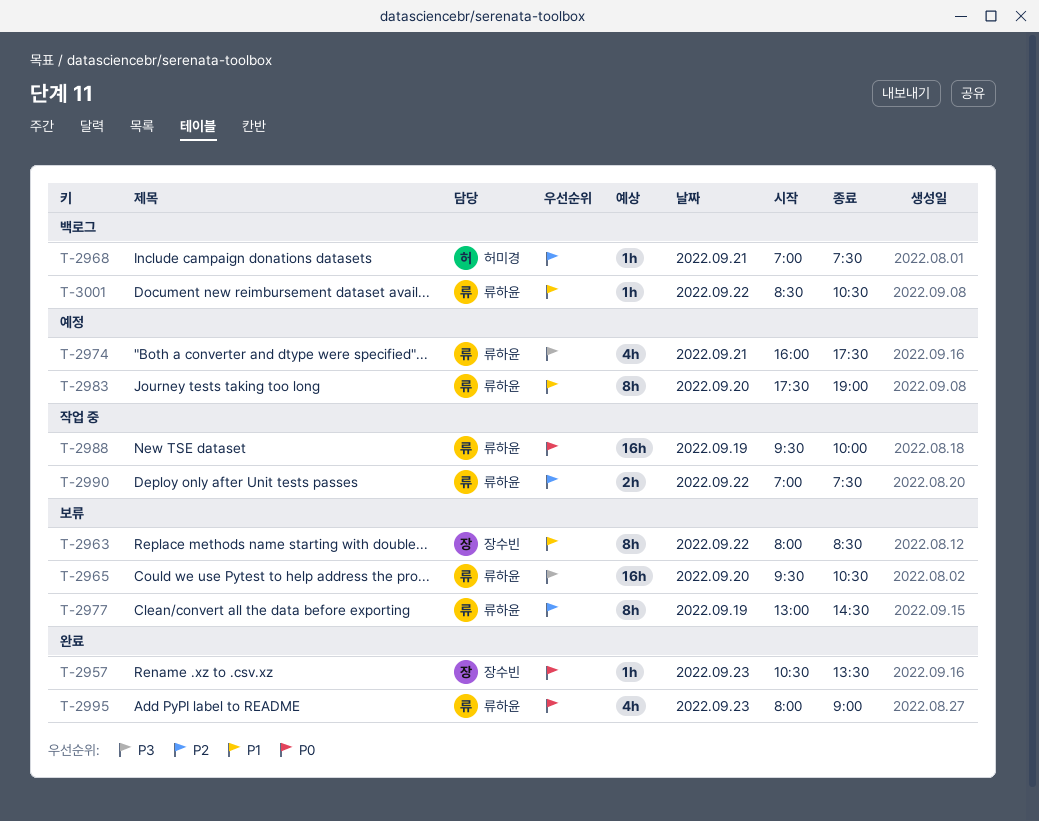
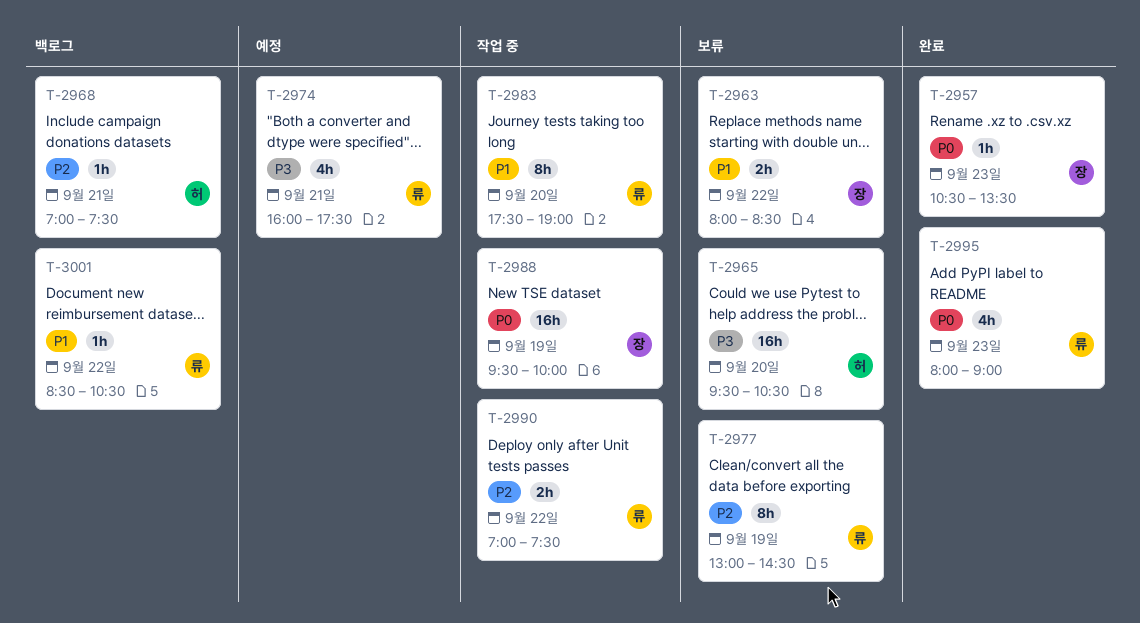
T-2963, estimate: 8h -> 2h
T-2965, owner: 류하윤 -> 허미경
T-2983, status: 예정 -> 작업 중
T-2988, owner: 류하윤 -> 장수빈

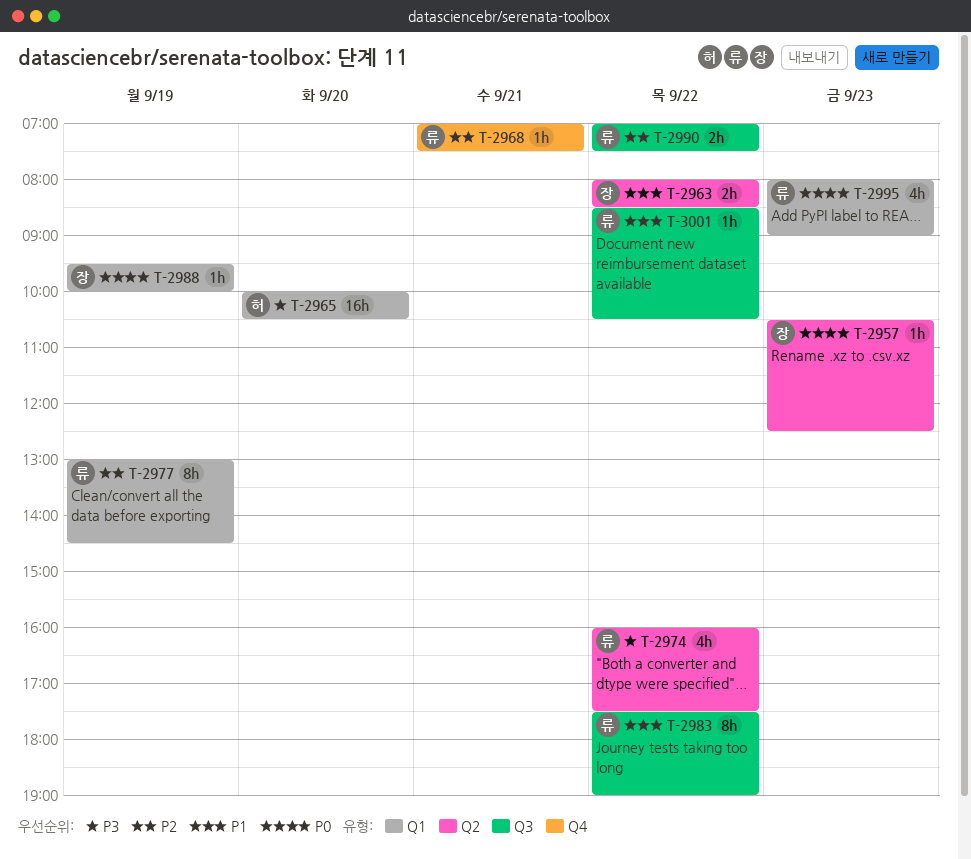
T-2957, ends: 13:30 -> 12:30
T-2965, begins: 09:30 -> 10:00
T-2968, owner: 허 -> 류
T-2974, day: Sep 21 -> Sep 22
T-2983, day: Sep 20 -> Sep 22
T-2988, estimate: 16h -> 1h

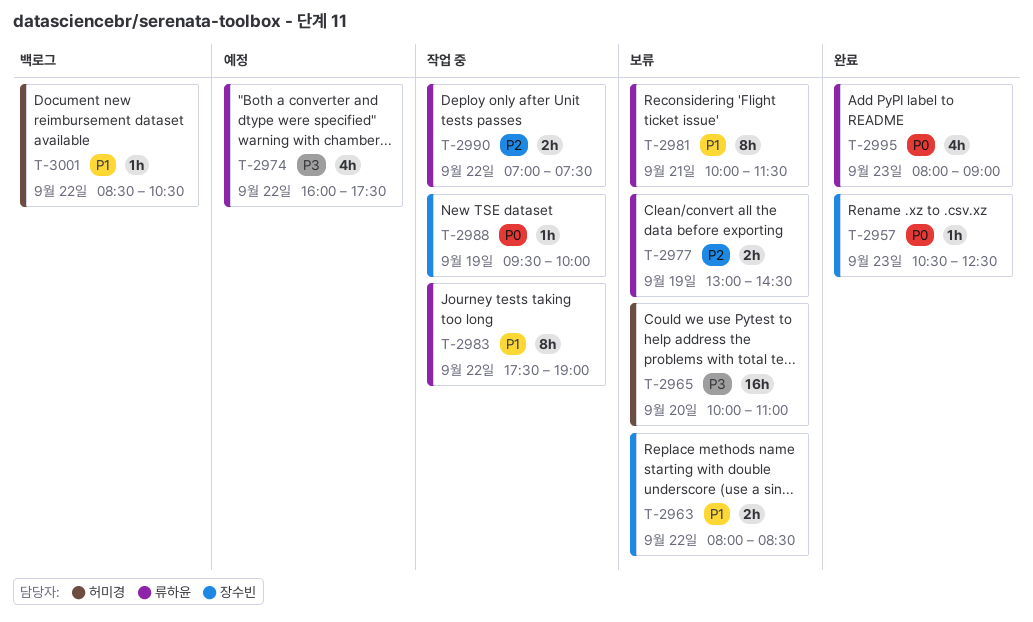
T-2965, ends: 10:30 -> 11:00
T-2968: present -> none
T-2977, estimate: 8h -> 2h
T-2981: none -> present
T-3001, owner: 류하윤 -> 허미경

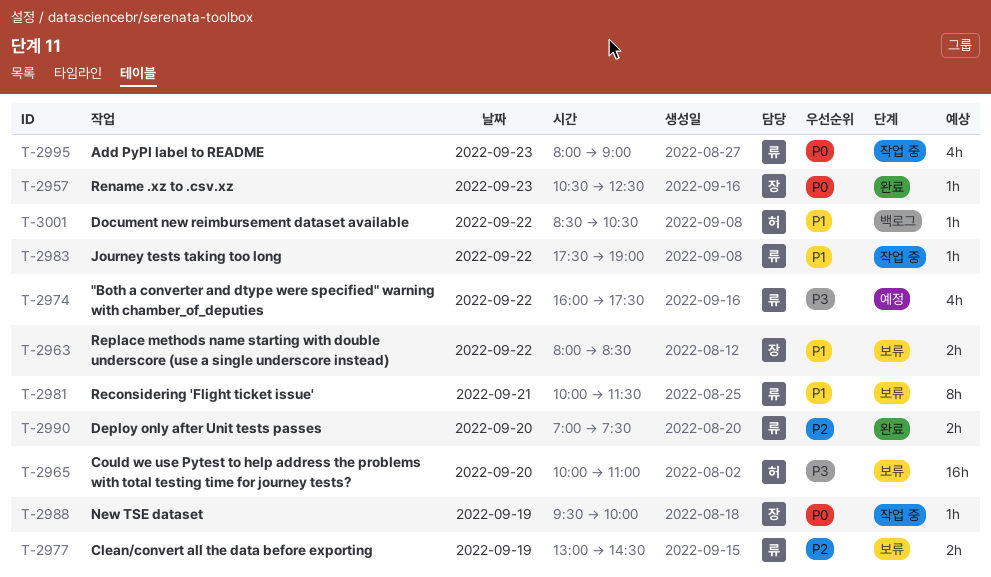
T-2983, estimate: 8h -> 1h
T-2990, status: 작업 중 -> 완료
T-2990, day: Sep 22 -> Sep 20
T-2995, status: 완료 -> 작업 중

